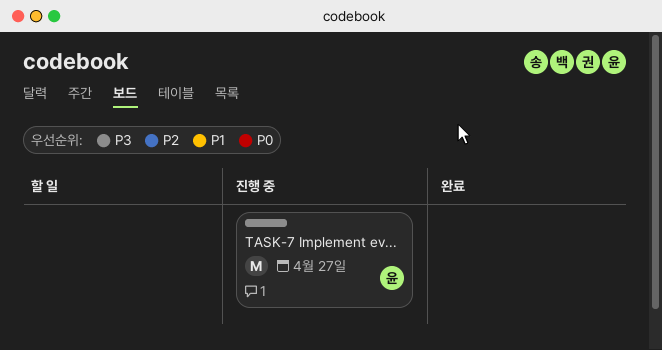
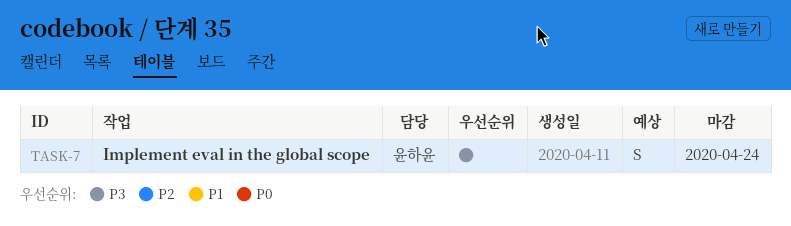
TASK-7, estimate: M -> S
TASK-7, due: Apr 27 -> Apr 24

